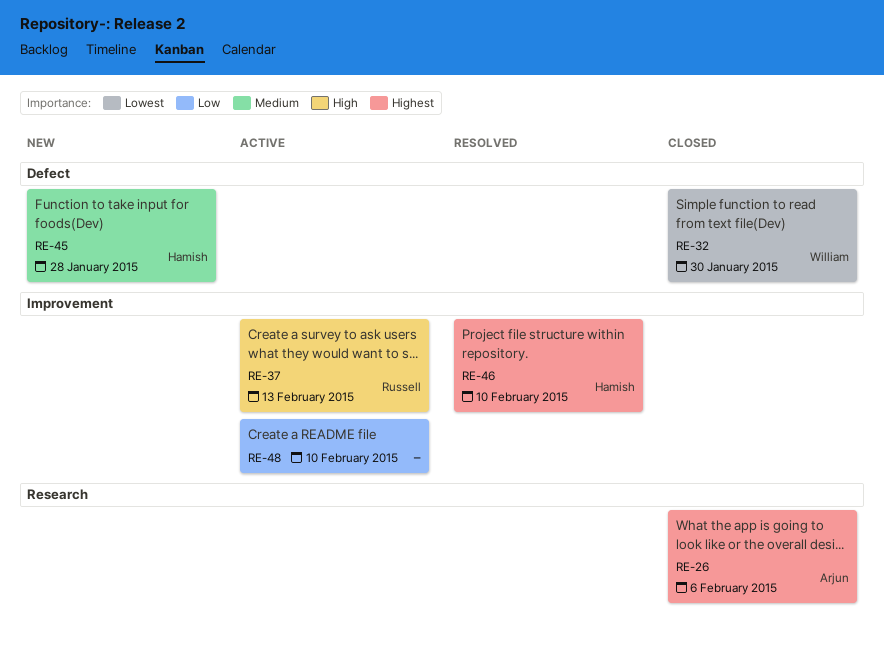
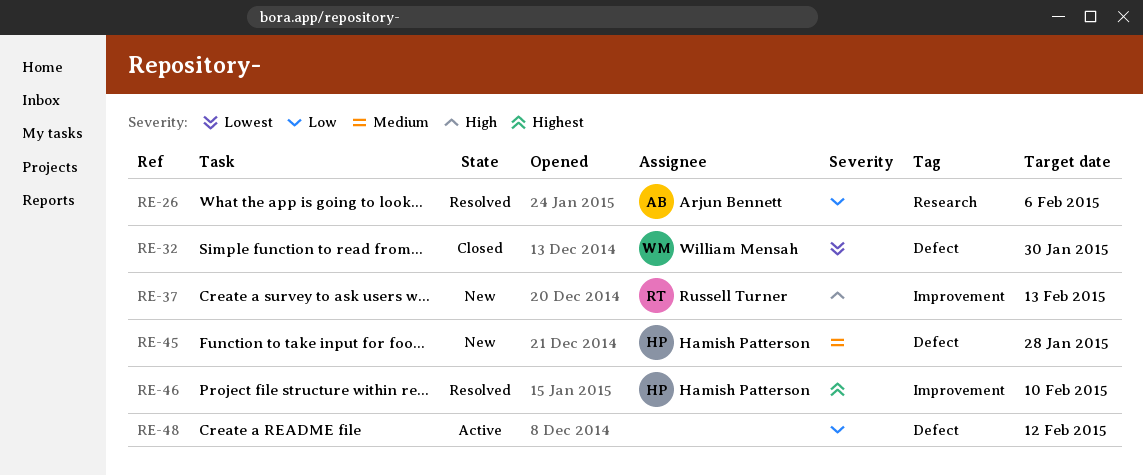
RE-26, status: Closed -> Resolved
RE-26, priority: Highest -> Low
RE-37, status: Active -> New
RE-48, label: Improvement -> Defect
RE-48, due: Feb 10 -> Feb 12

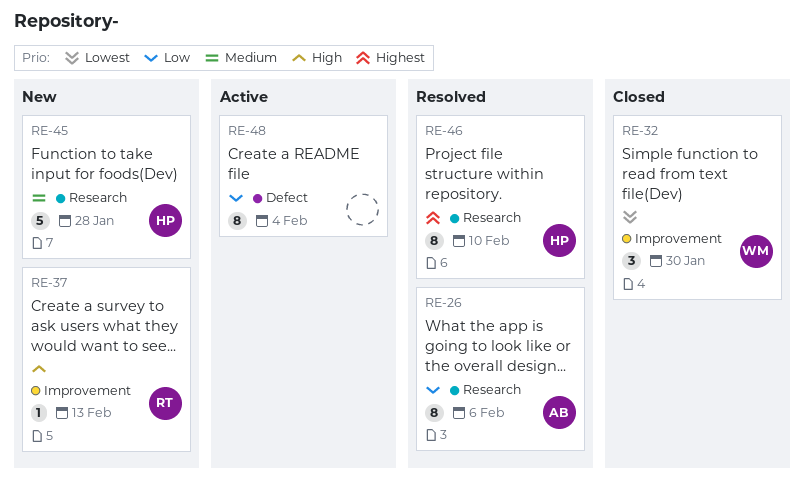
RE-32, label: Defect -> Improvement
RE-45, label: Defect -> Research
RE-46, label: Improvement -> Research
RE-48, due: Feb 12 -> Feb 4

